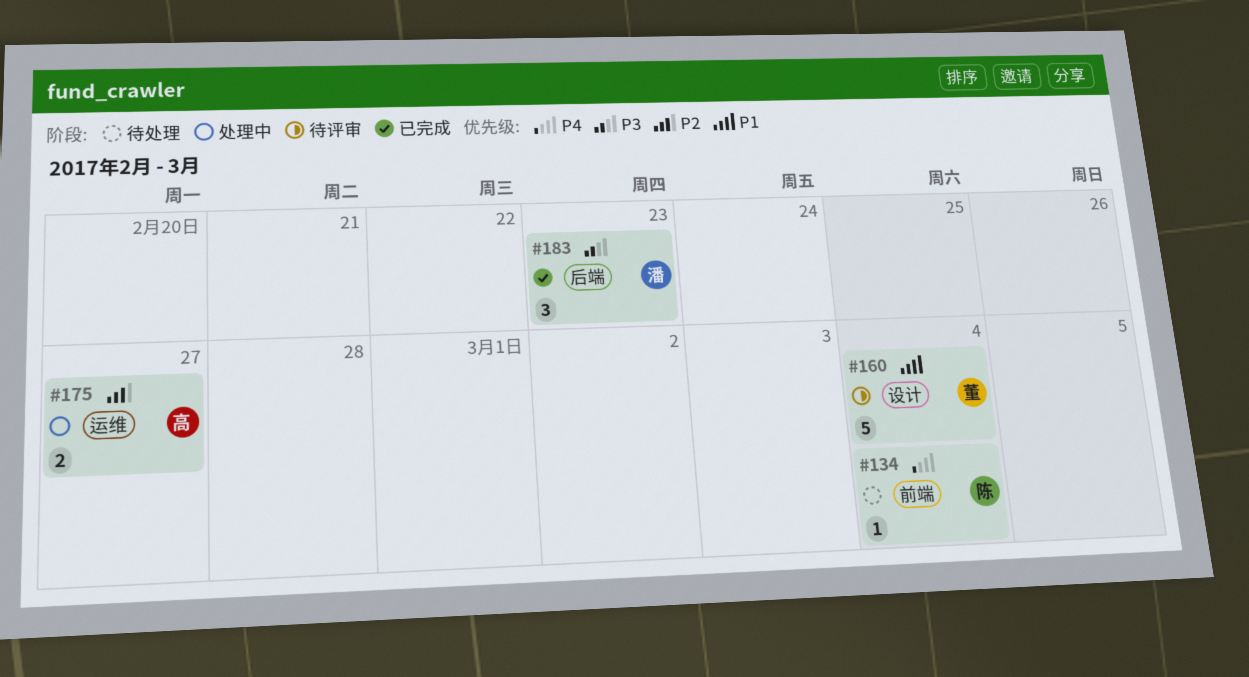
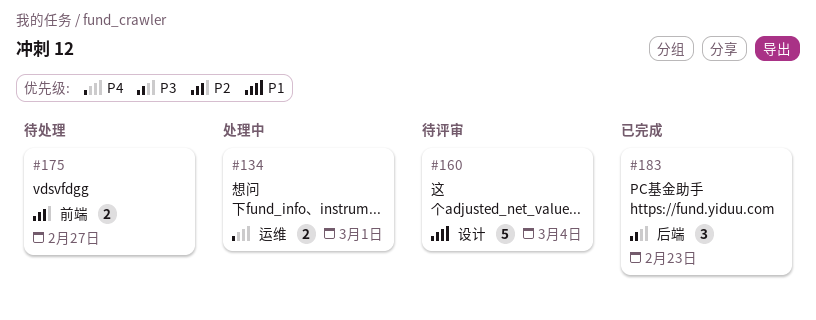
#134, status: 待处理 -> 处理中
#134, label: 前端 -> 运维
#134, estimate: 1 -> 2
#134, due: Mar 4 -> Mar 1
#175, status: 处理中 -> 待处理
#175, label: 运维 -> 前端

